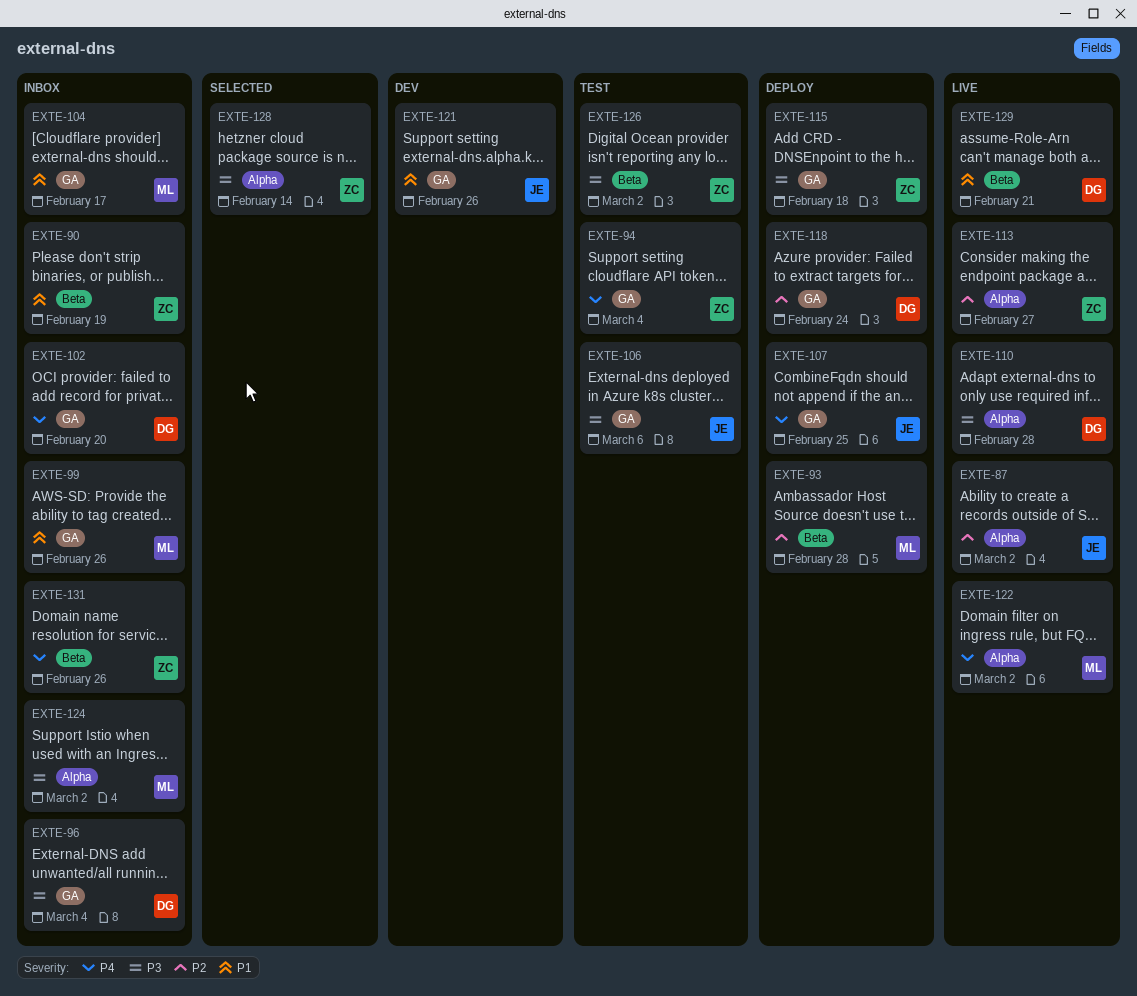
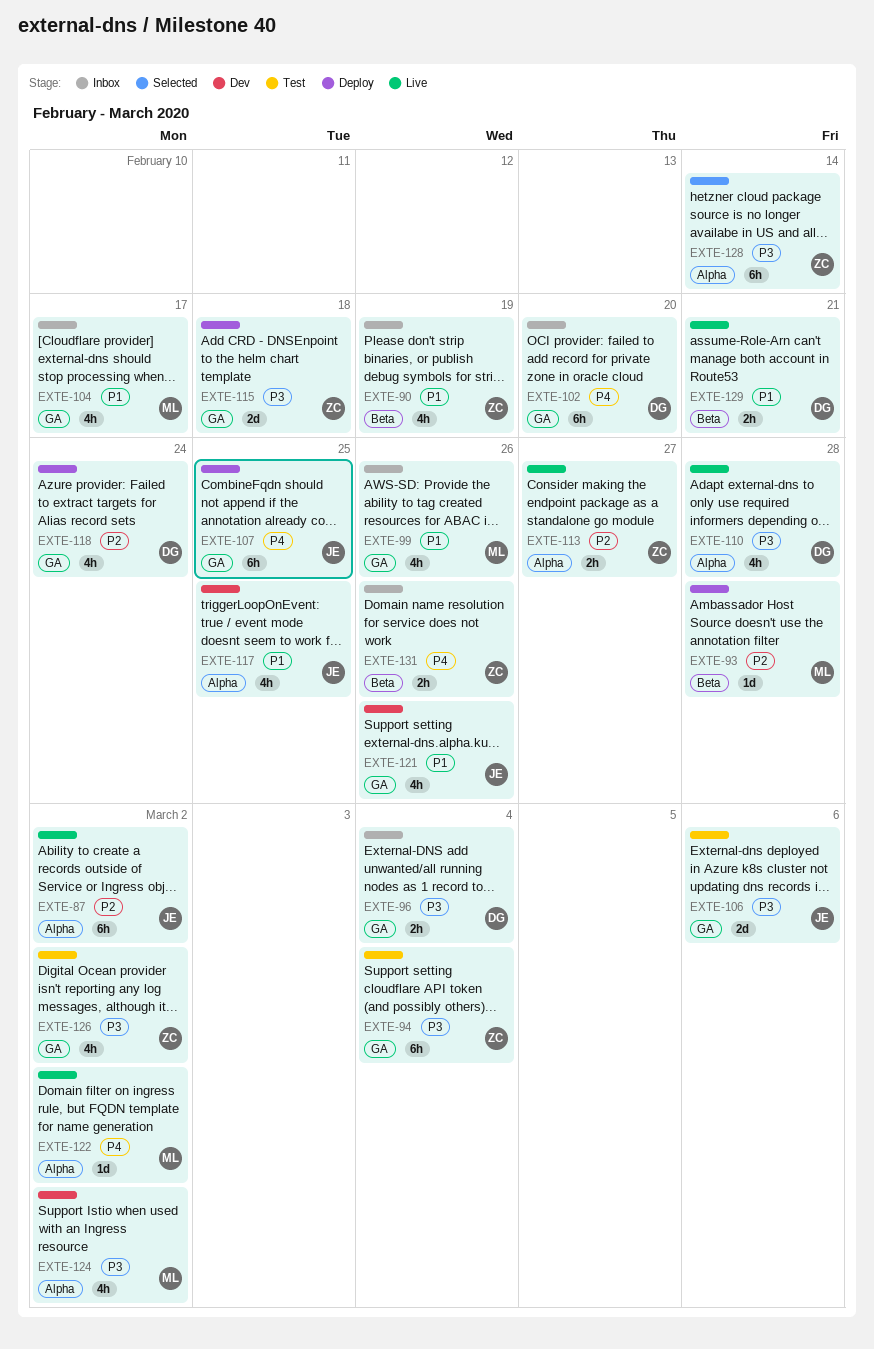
EXTE-94, priority: P4 -> P3
EXTE-117: none -> present
EXTE-124, status: Inbox -> Dev
EXTE-126, label: Beta -> GA

